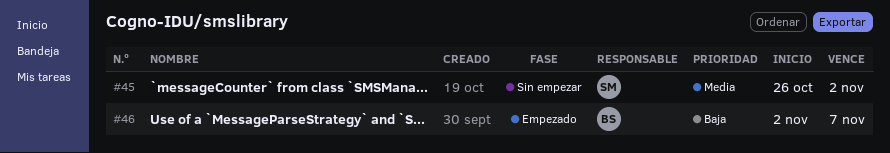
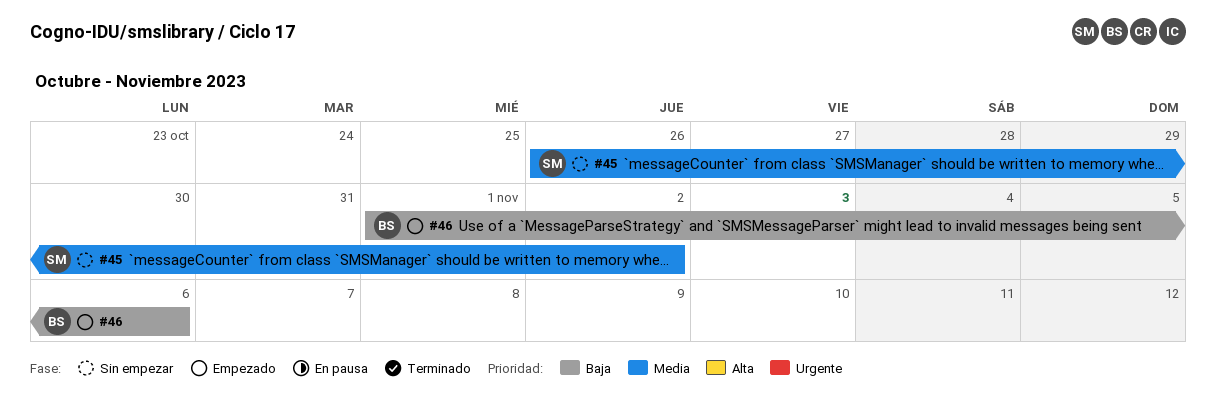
#46, start: Nov 2 -> Nov 1
#46, due: Nov 7 -> Nov 6

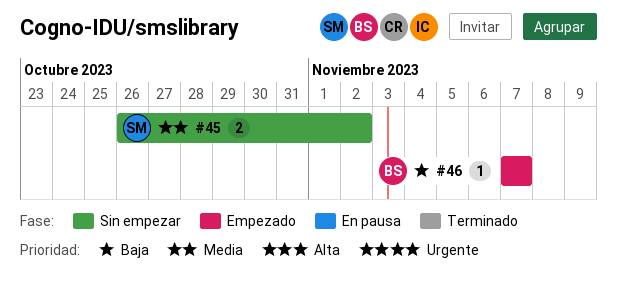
#46, start: Nov 1 -> Nov 7
#46, due: Nov 6 -> Nov 7

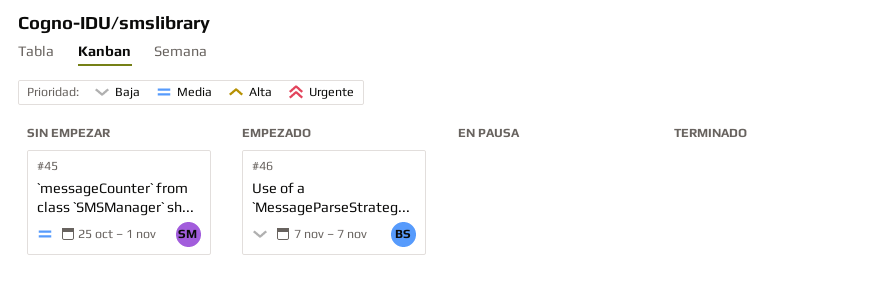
#45, start: Oct 26 -> Oct 25
#45, due: Nov 2 -> Nov 1

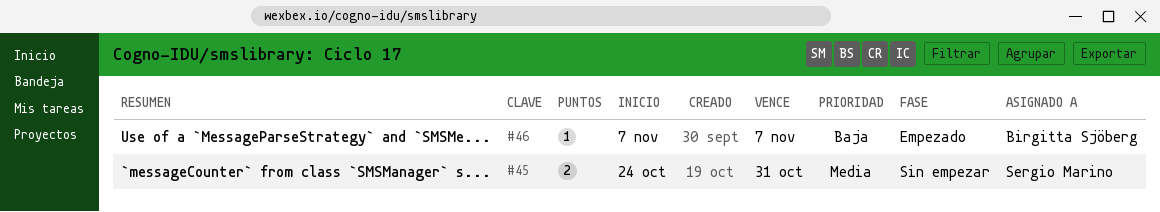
#45, start: Oct 25 -> Oct 24
#45, due: Nov 1 -> Oct 31

